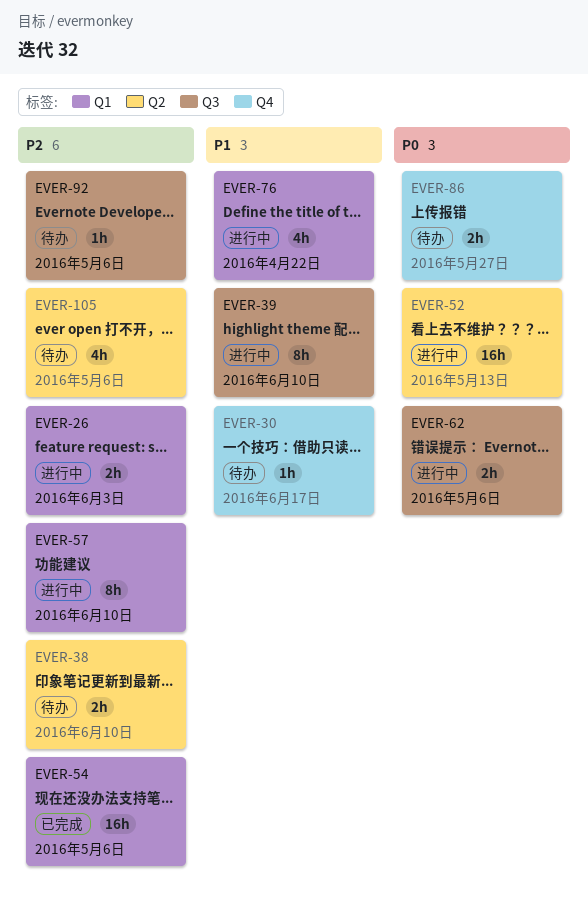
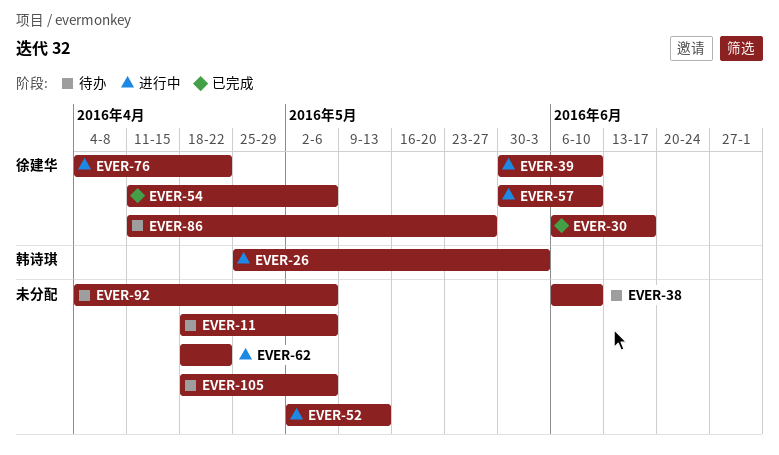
EVER-11: none -> present
EVER-30, status: 待办 -> 已完成
EVER-62, due: May 6 -> Apr 22

